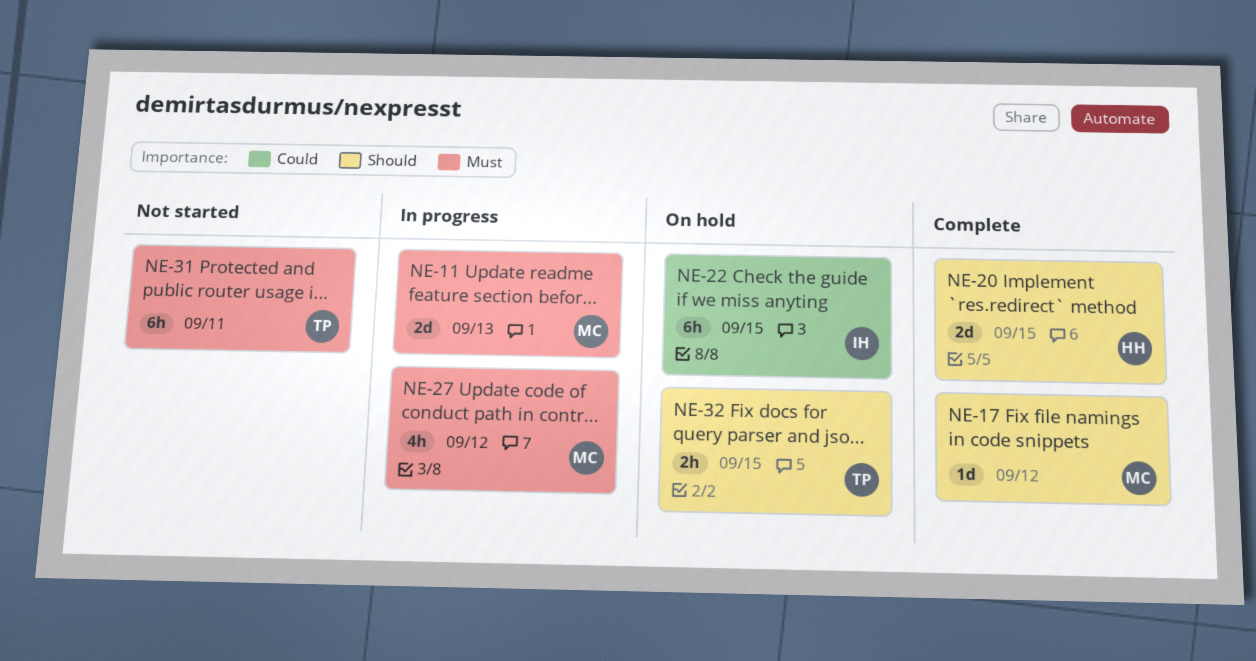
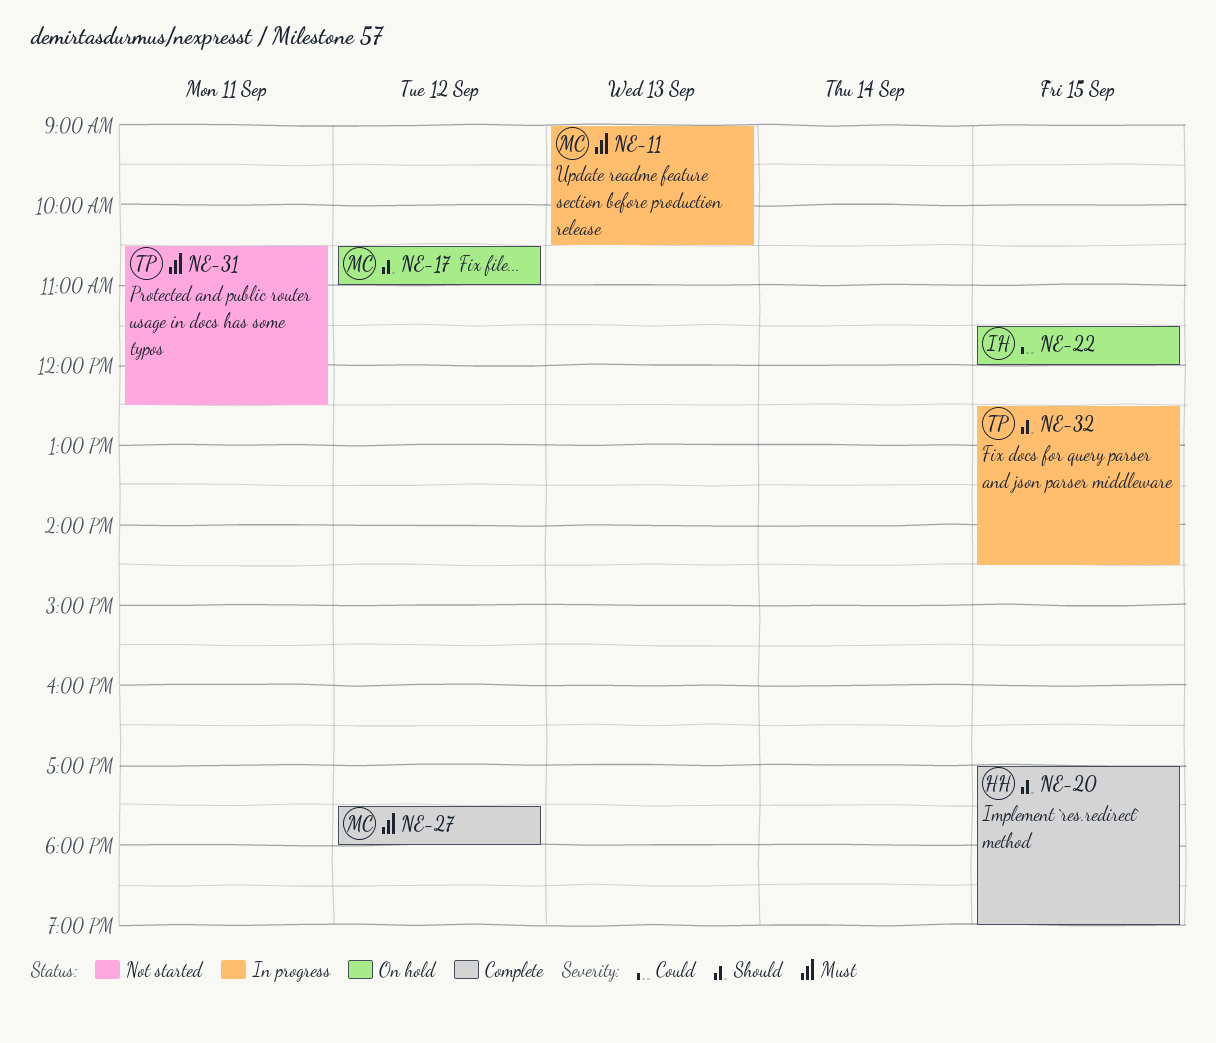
NE-17, status: Complete -> On hold
NE-27, status: In progress -> Complete
NE-32, status: On hold -> In progress

